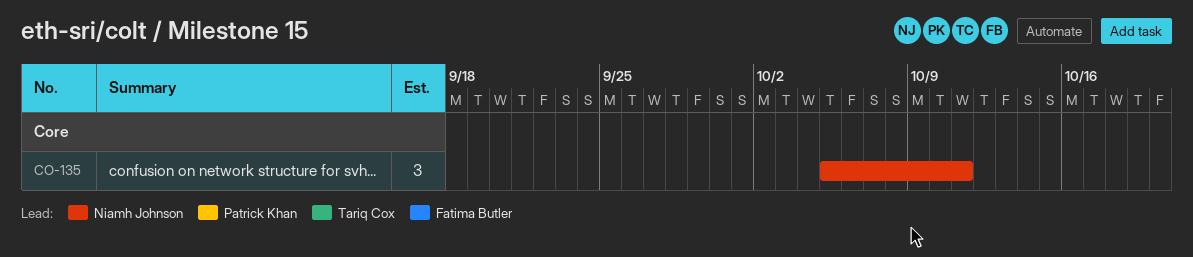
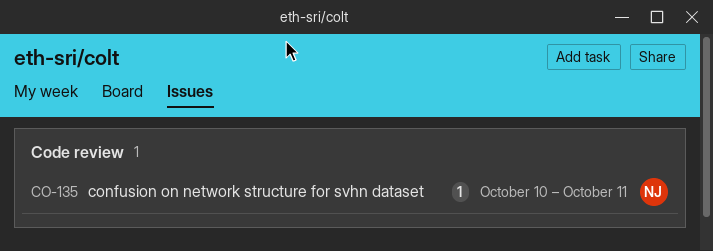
CO-135, estimate: 3 -> 1
CO-135, start: Oct 5 -> Oct 10

